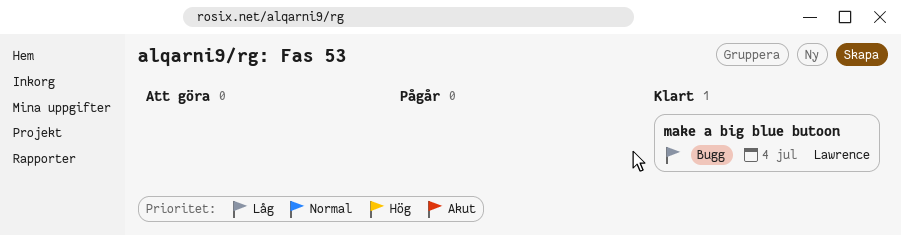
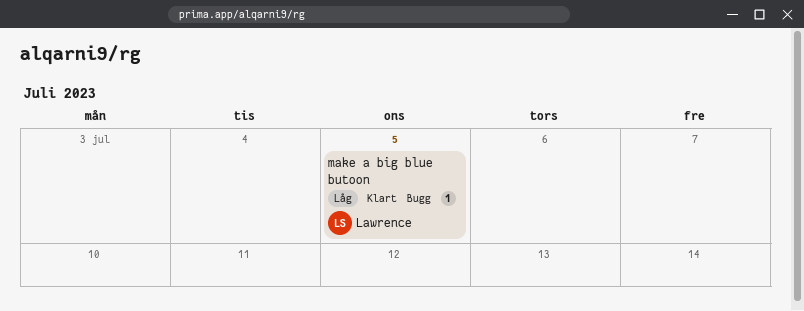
make a big blue butoon, due: Jul 4 -> Jul 5

